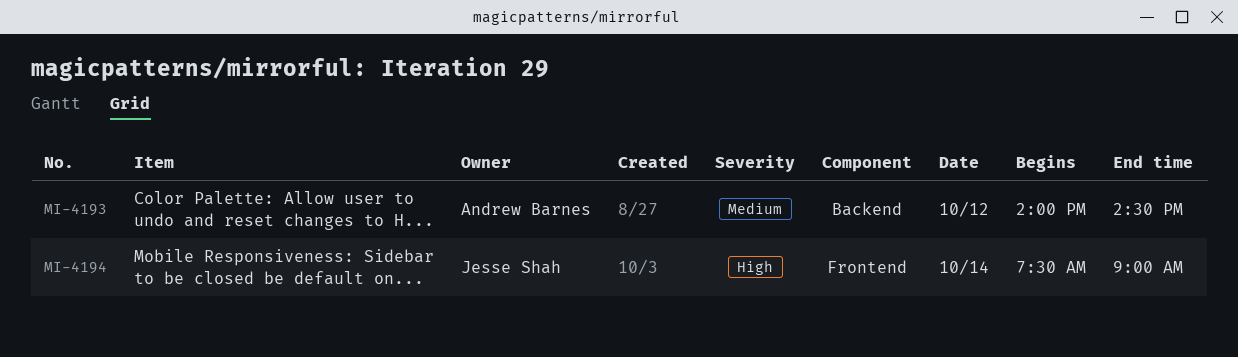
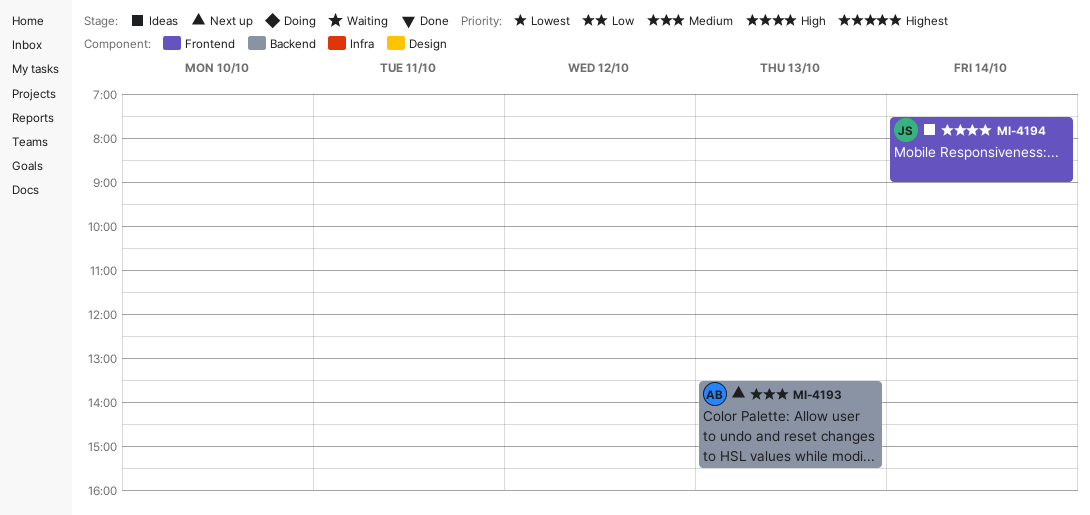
MI-4193, day: Oct 12 -> Oct 13
MI-4193, begins: 14:00 -> 13:30
MI-4193, ends: 14:30 -> 15:30

